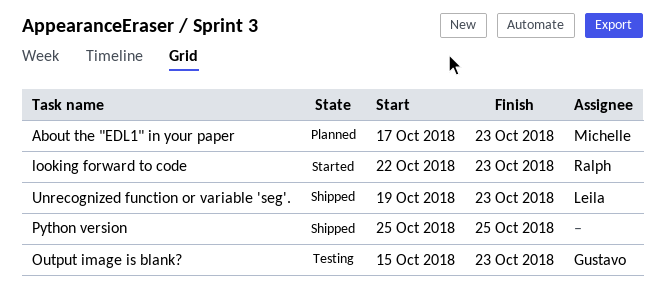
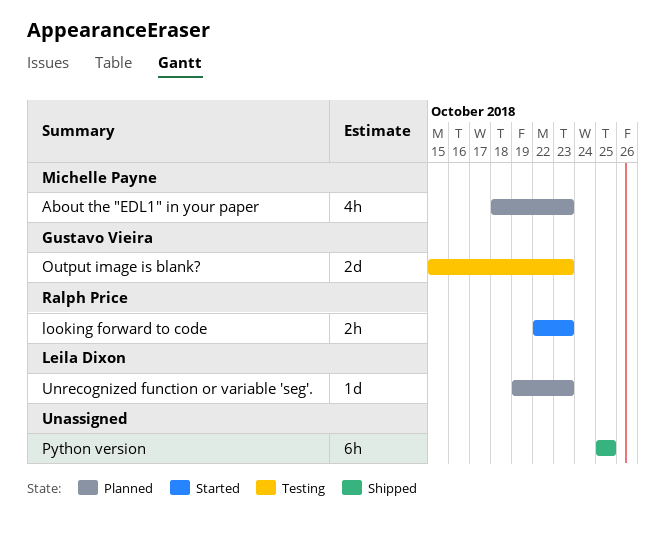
About the "EDL1" in your paper, start: Oct 17 -> Oct 18
Unrecognized function or variable 'seg'., status: Shipped -> Planned

